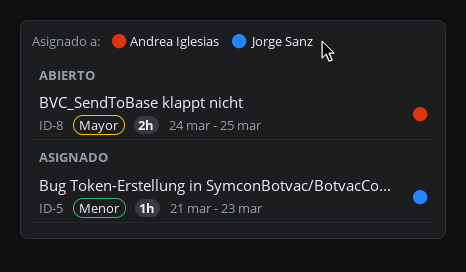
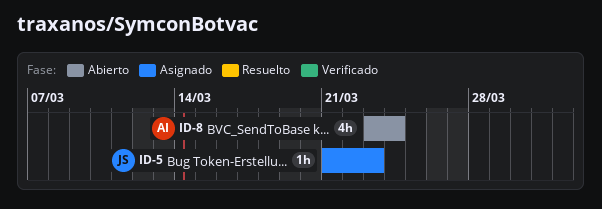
ID-8, estimate: 2h -> 4h
ID-8, start: Mar 24 -> Mar 23
ID-8, due: Mar 25 -> Mar 24

